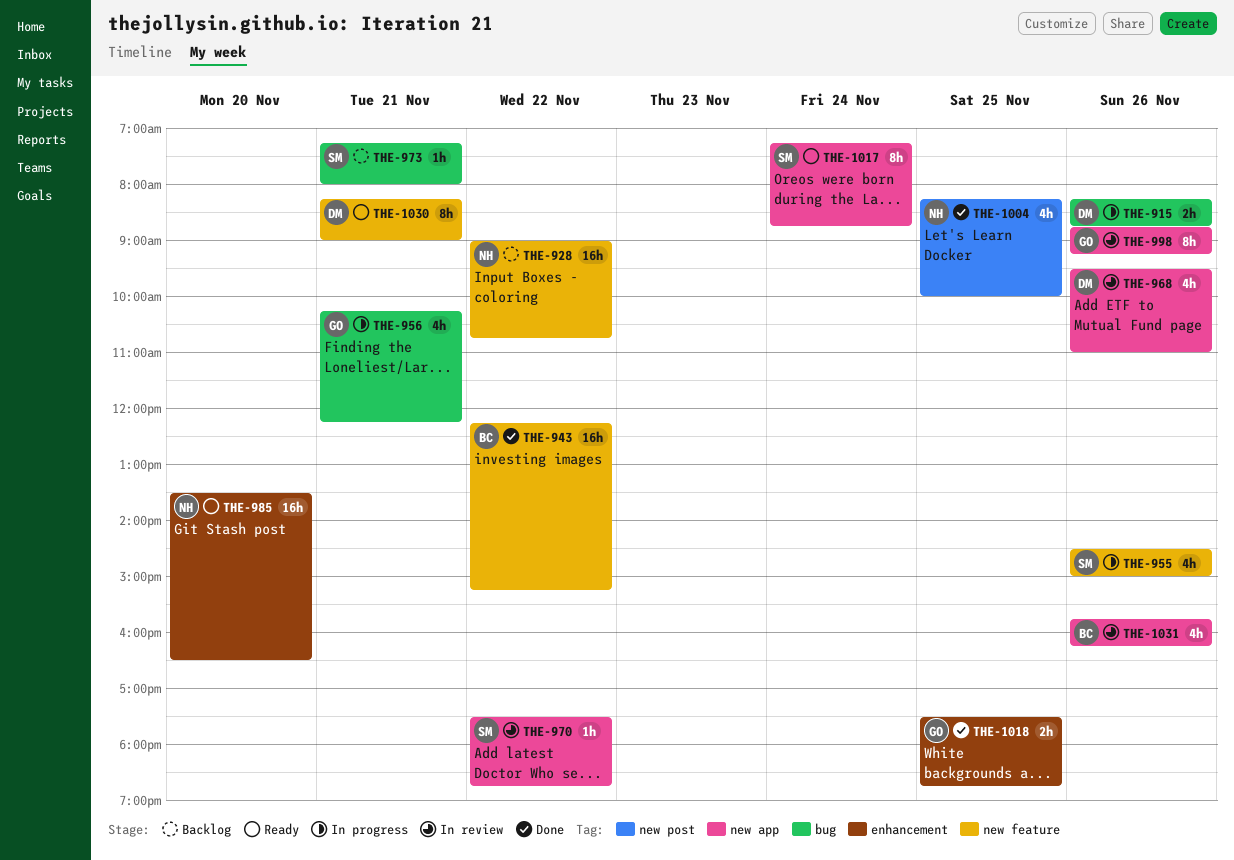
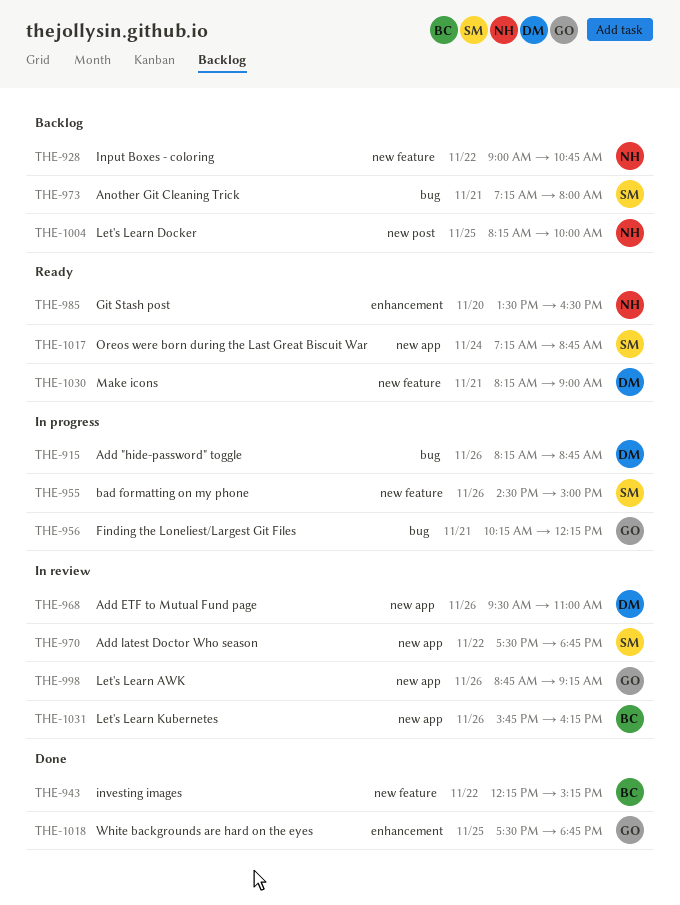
THE-1004, status: Done -> Backlog

